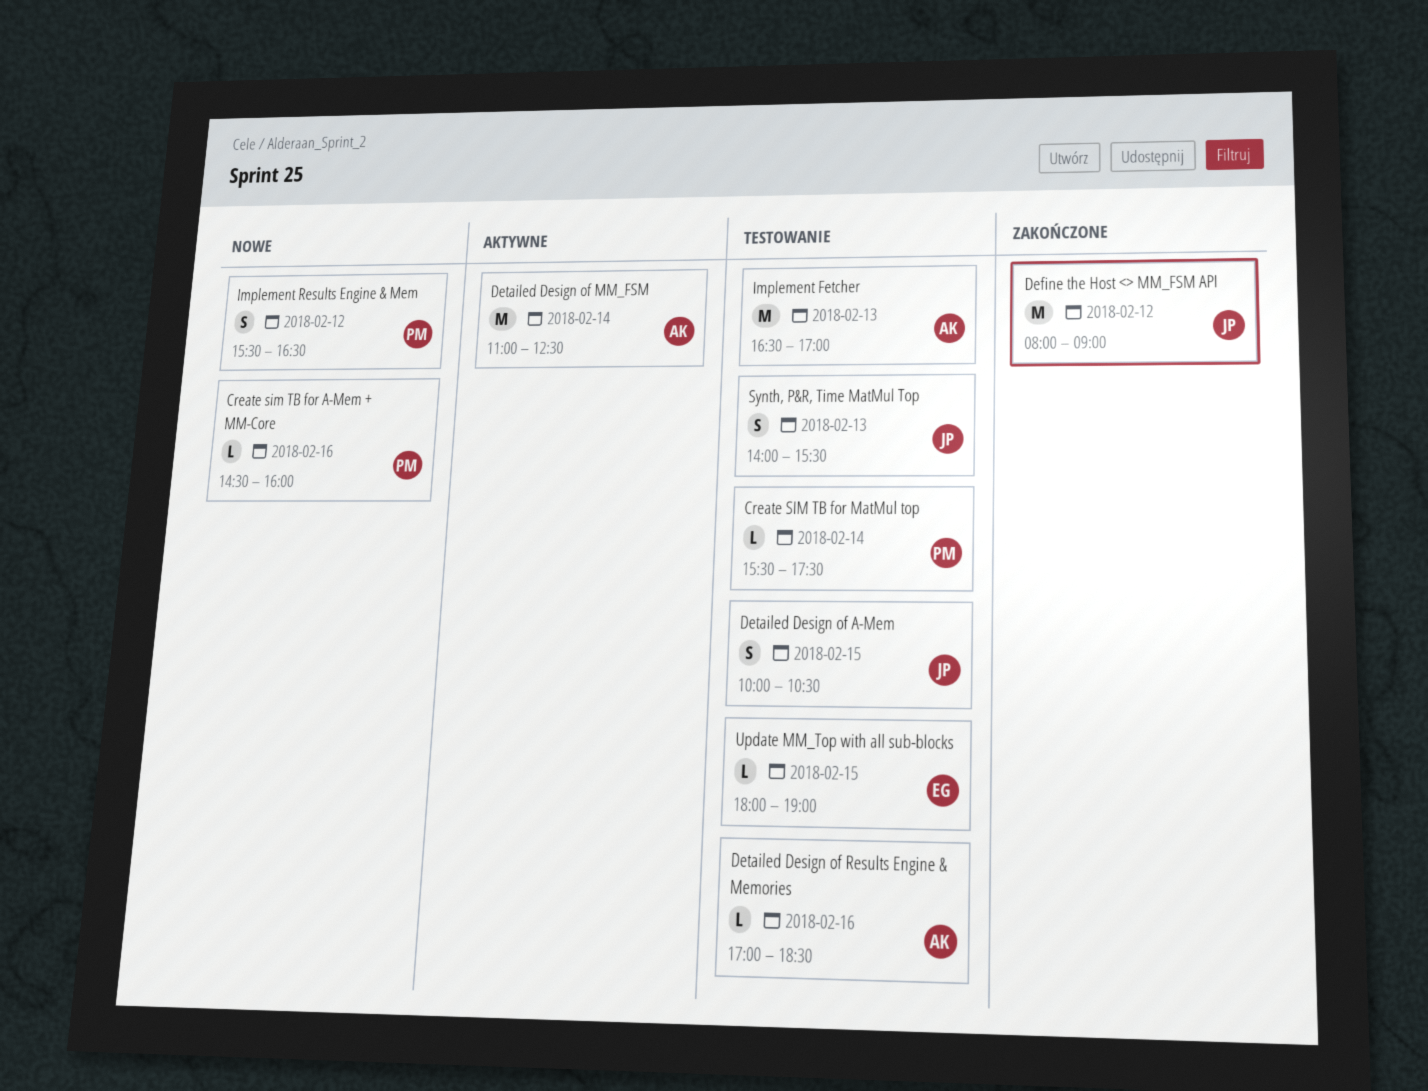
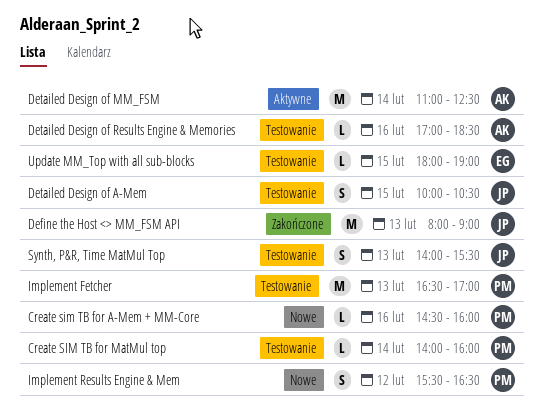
Create SIM TB for MatMul top, begins: 15:30 -> 14:00
Create SIM TB for MatMul top, ends: 17:30 -> 16:00
Define the Host <> MM_FSM API, day: Feb 12 -> Feb 13
Implement Fetcher, owner: AK -> PM

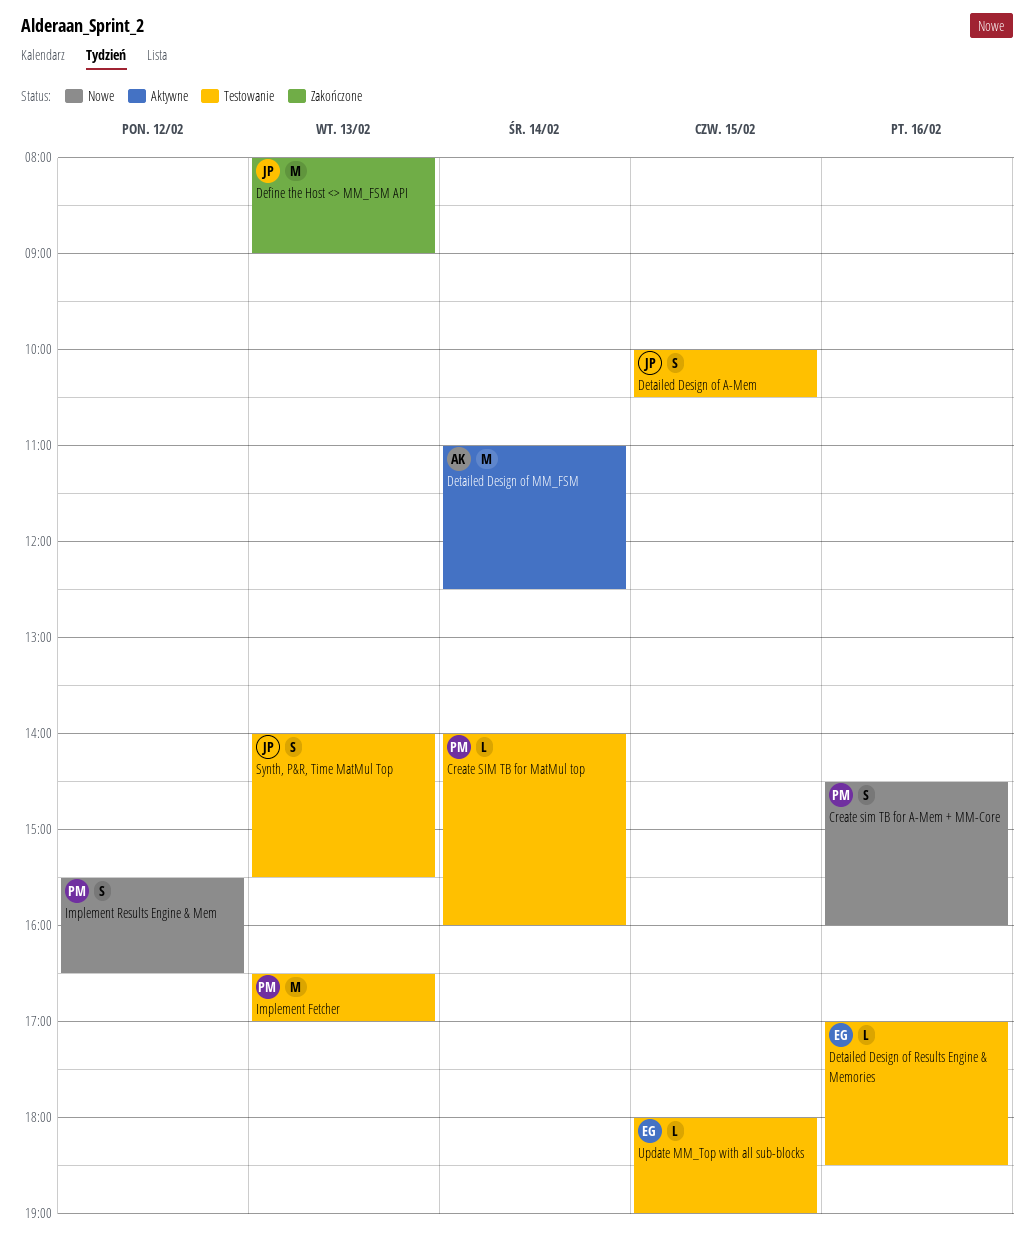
Create sim TB for A-Mem + MM-Core, estimate: L -> S
Detailed Design of Results Engine & Memories, owner: AK -> EG

